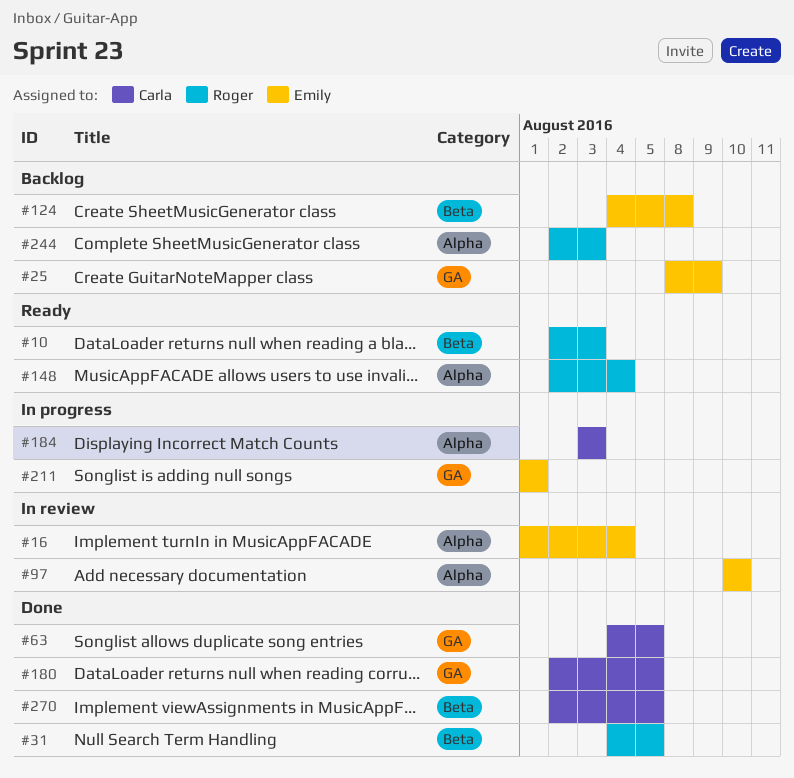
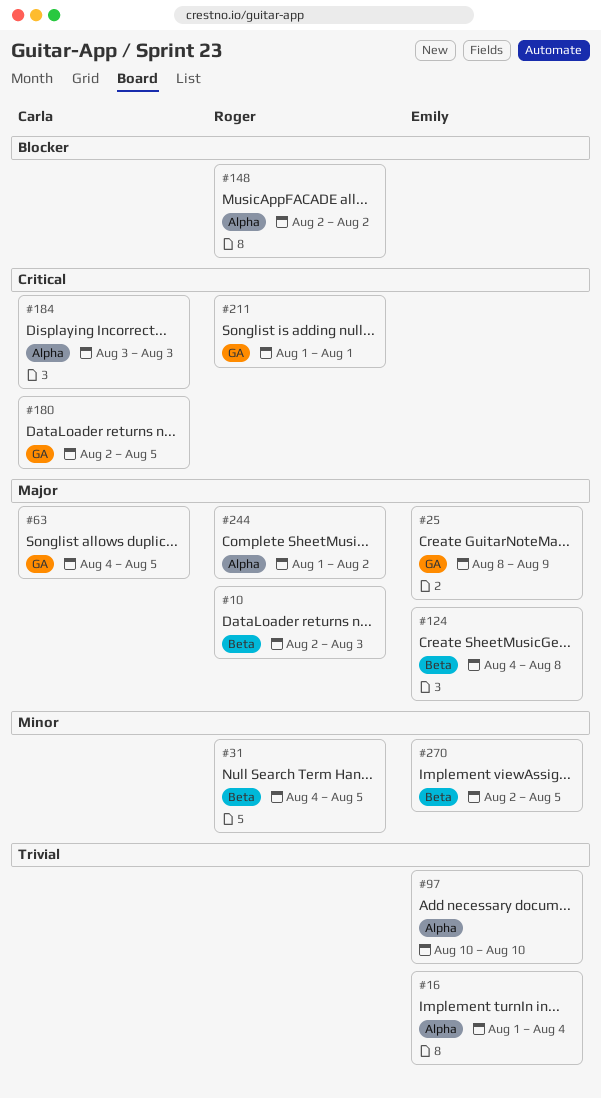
#148, due: Aug 4 -> Aug 2
#211, owner: Emily -> Roger
#244, start: Aug 2 -> Aug 1
#244, due: Aug 3 -> Aug 2
#270, owner: Carla -> Emily

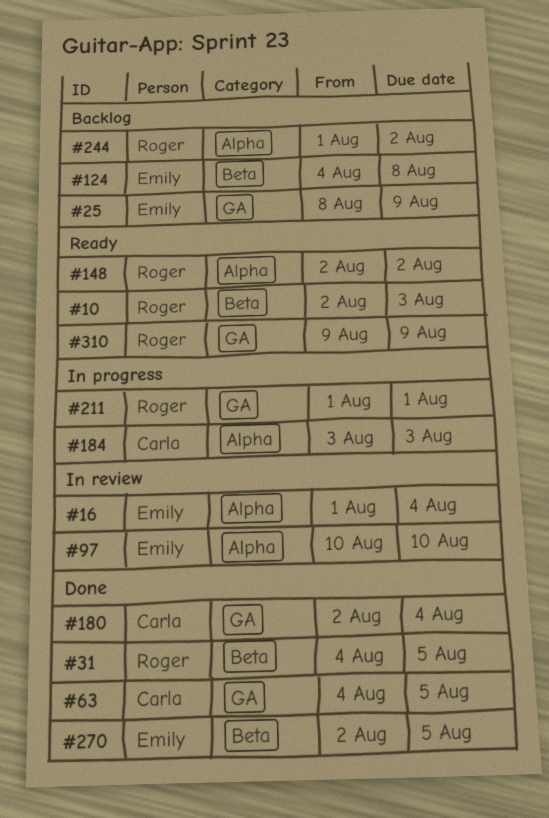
#180, due: Aug 5 -> Aug 4
#310: none -> present

